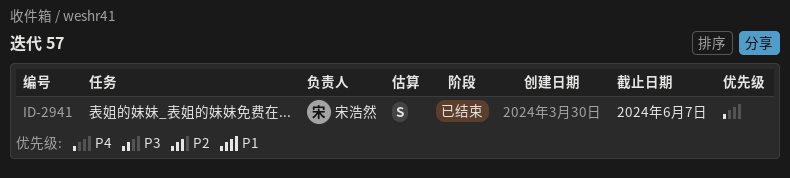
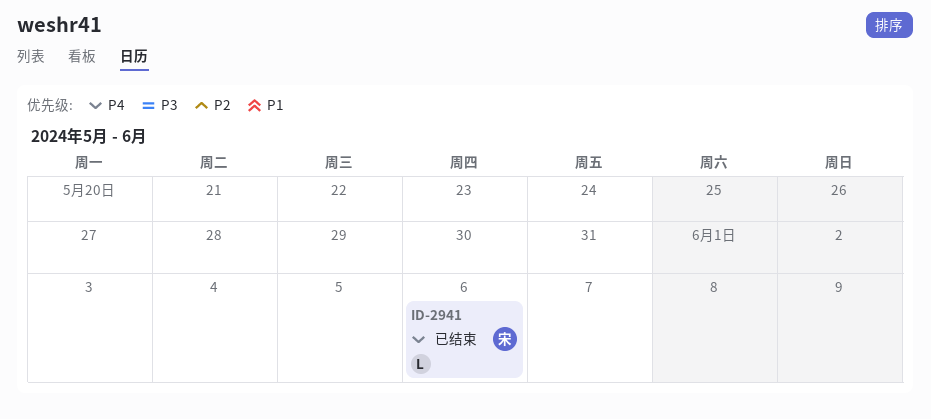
ID-2941, estimate: S -> L
ID-2941, due: Jun 7 -> Jun 6

